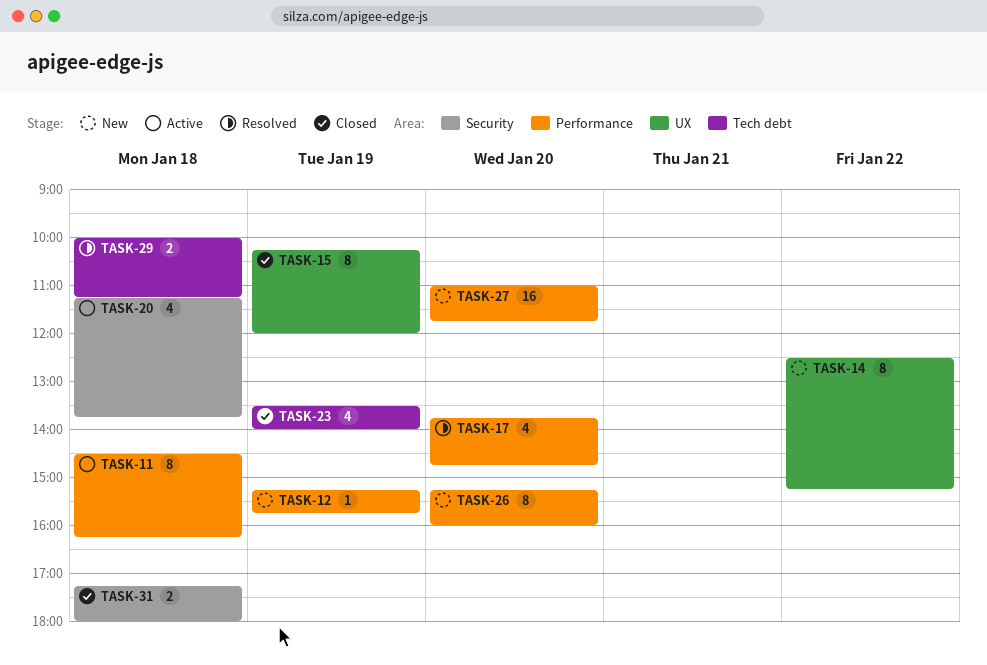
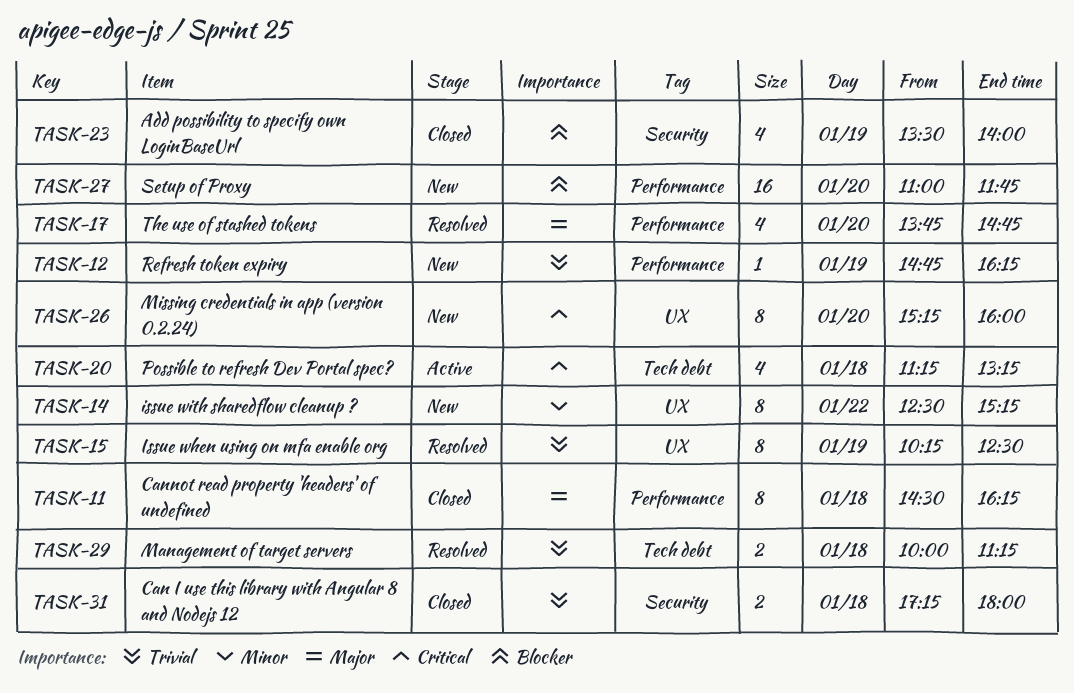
TASK-11, status: Active -> Closed
TASK-12, begins: 15:15 -> 14:45
TASK-12, ends: 15:45 -> 16:15
TASK-15, status: Closed -> Resolved
TASK-15, ends: 12:00 -> 12:30
TASK-20, label: Security -> Tech debt
TASK-20, ends: 13:45 -> 13:15
TASK-23, label: Tech debt -> Security
TASK-26, label: Performance -> UX

